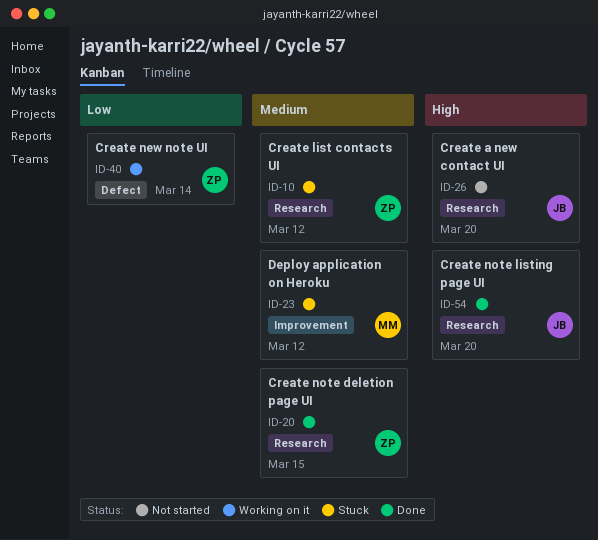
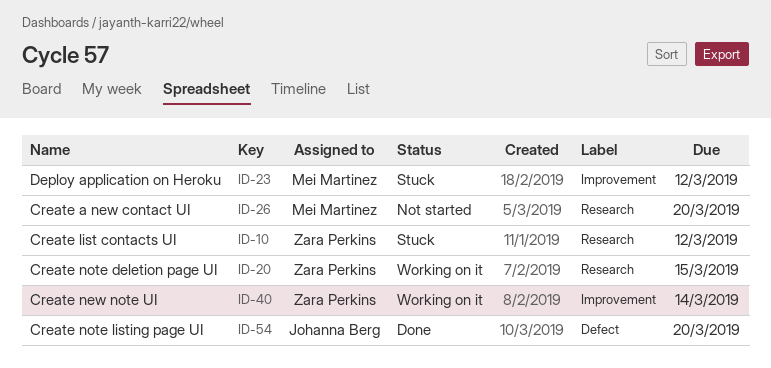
ID-20, status: Done -> Working on it
ID-26, owner: Johanna Berg -> Mei Martinez
ID-40, label: Defect -> Improvement
ID-54, label: Research -> Defect

